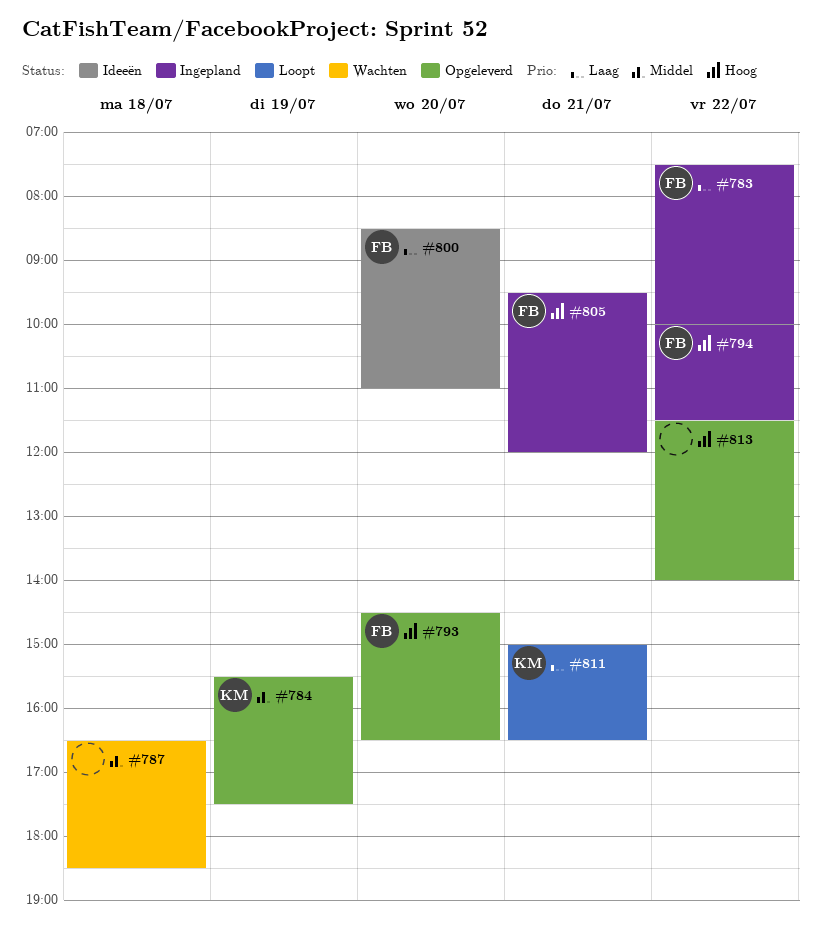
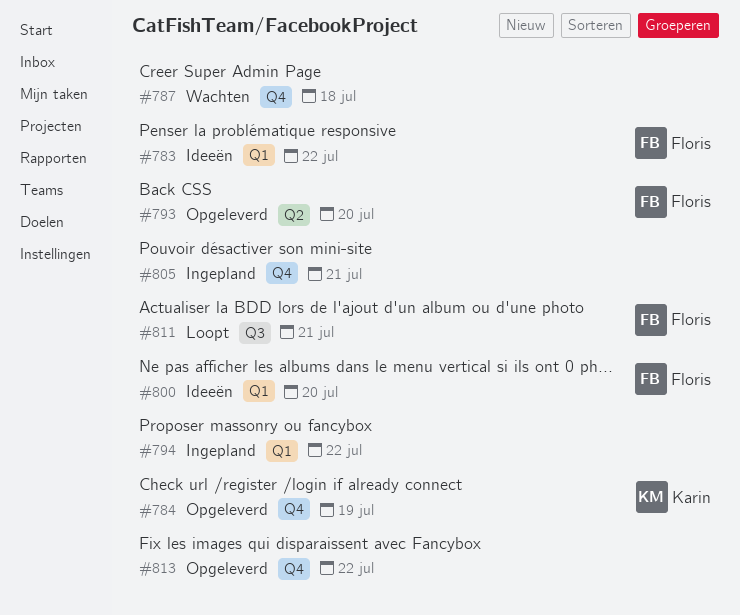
#783, status: Ingepland -> Ideeën
#794, owner: Floris -> none
#805, owner: Floris -> none
#811, owner: Karin -> Floris

